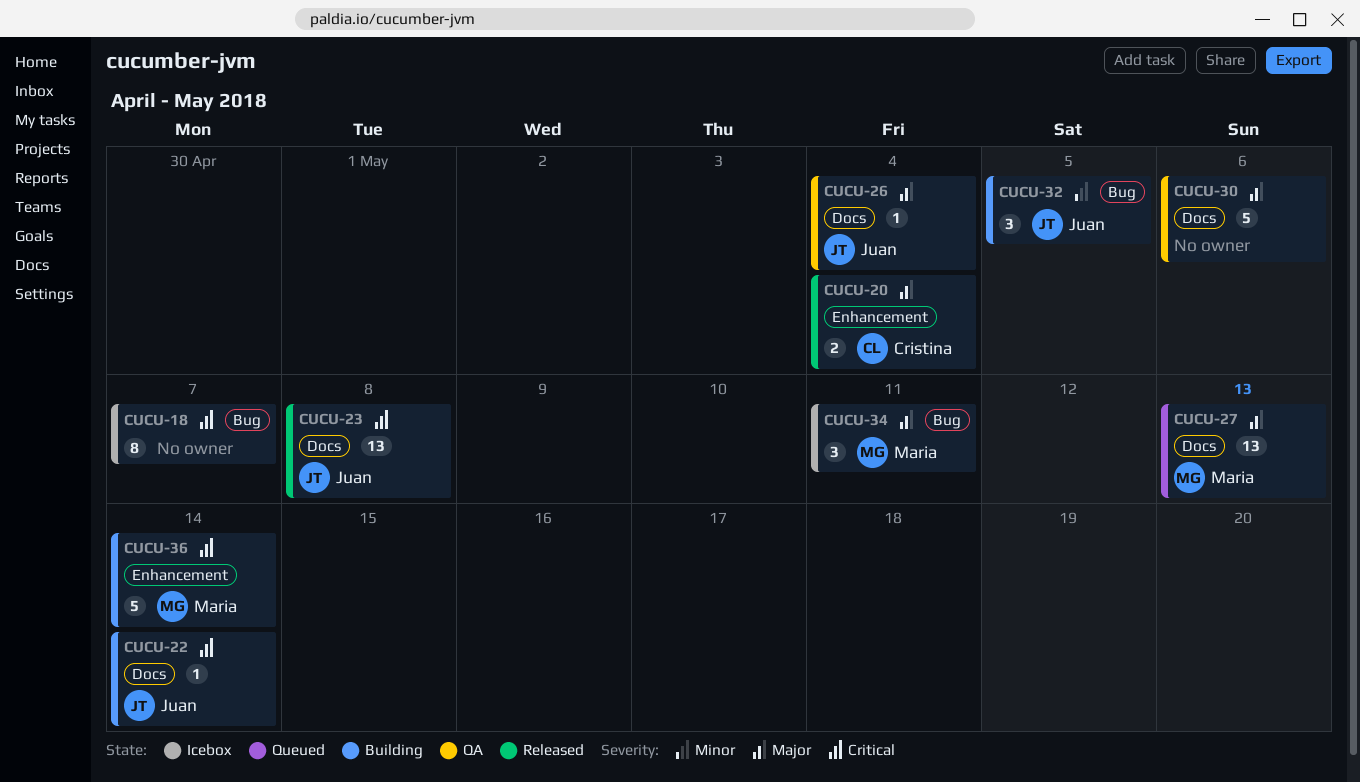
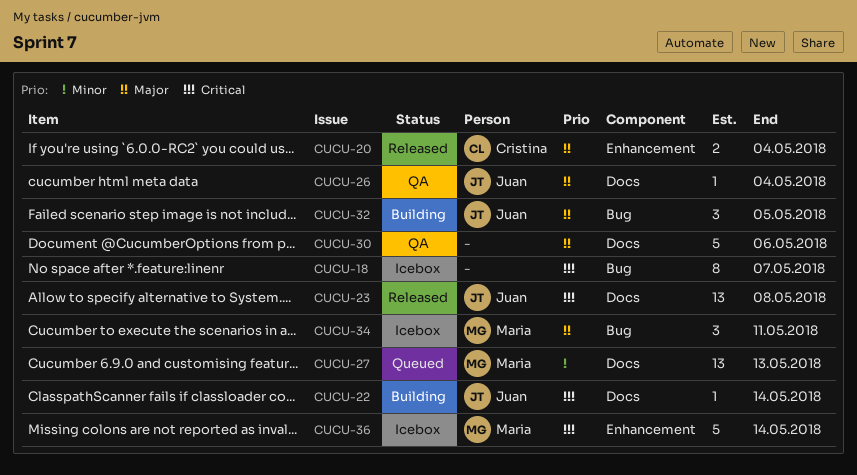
CUCU-27, priority: Major -> Minor
CUCU-32, priority: Minor -> Major
CUCU-36, status: Building -> Icebox

